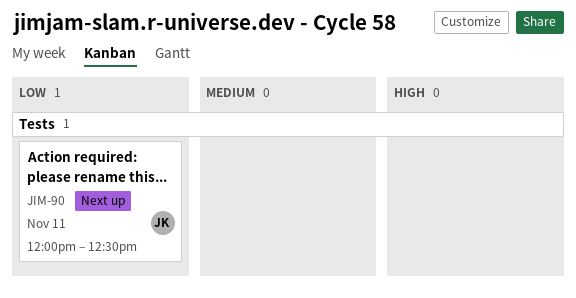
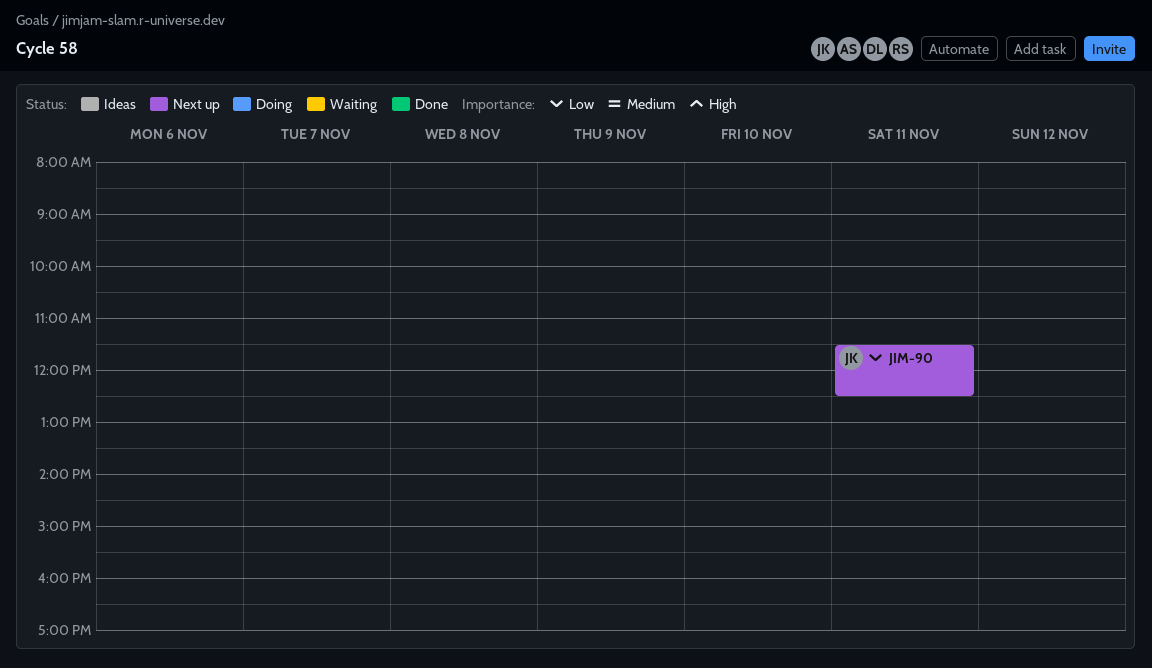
JIM-90, begins: 12:00 -> 11:30

